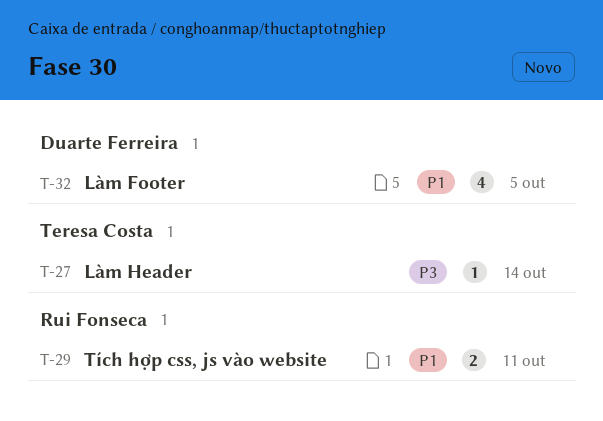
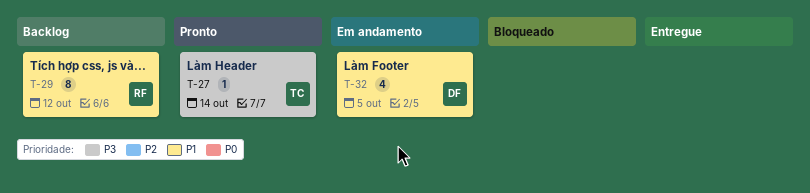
T-29, estimate: 2 -> 8
T-29, due: Oct 11 -> Oct 12

